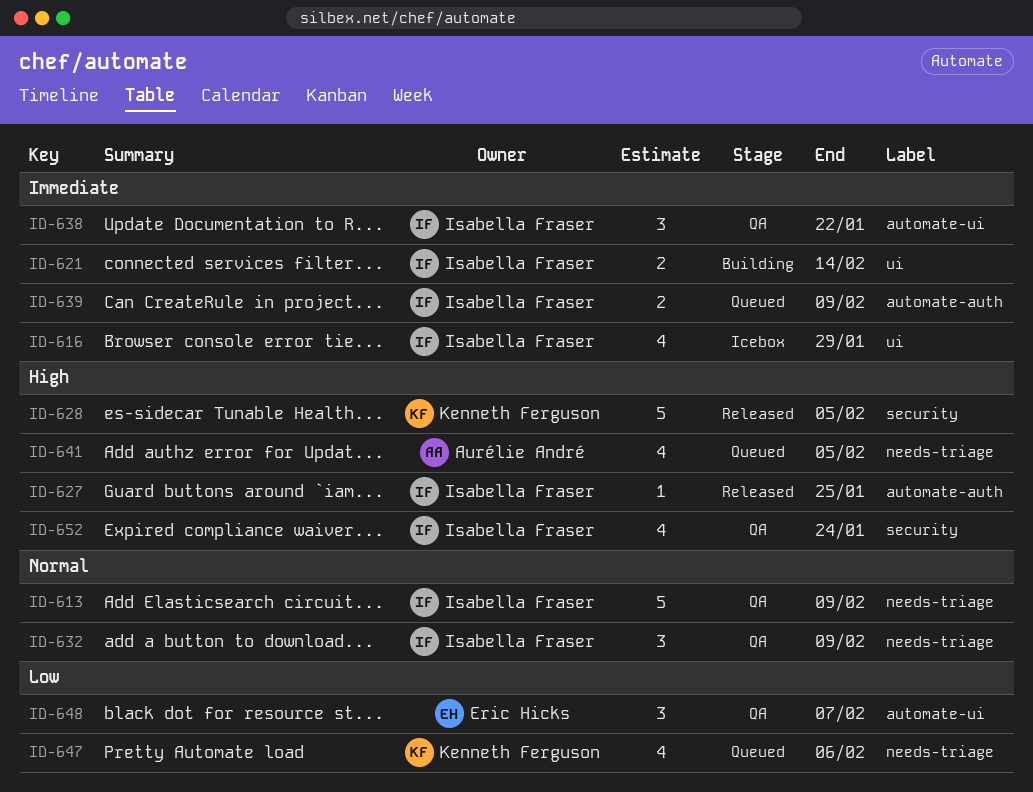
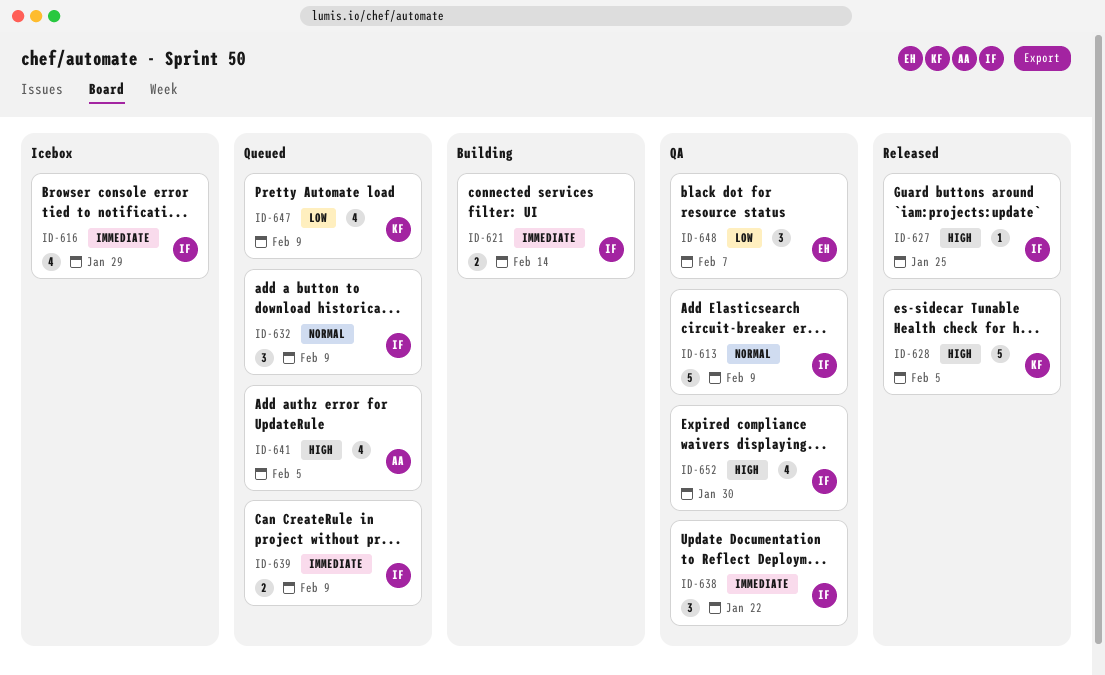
ID-632, status: QA -> Queued
ID-647, due: Feb 6 -> Feb 9
ID-652, due: Jan 24 -> Jan 30

